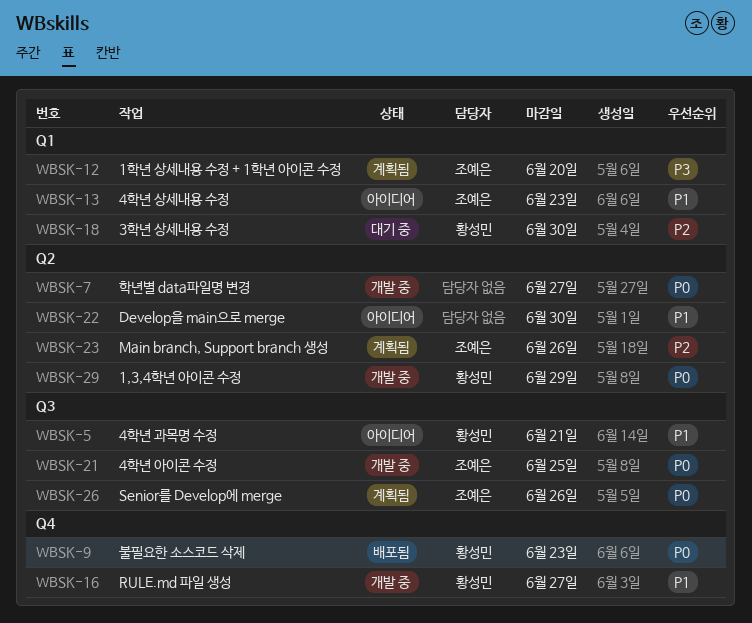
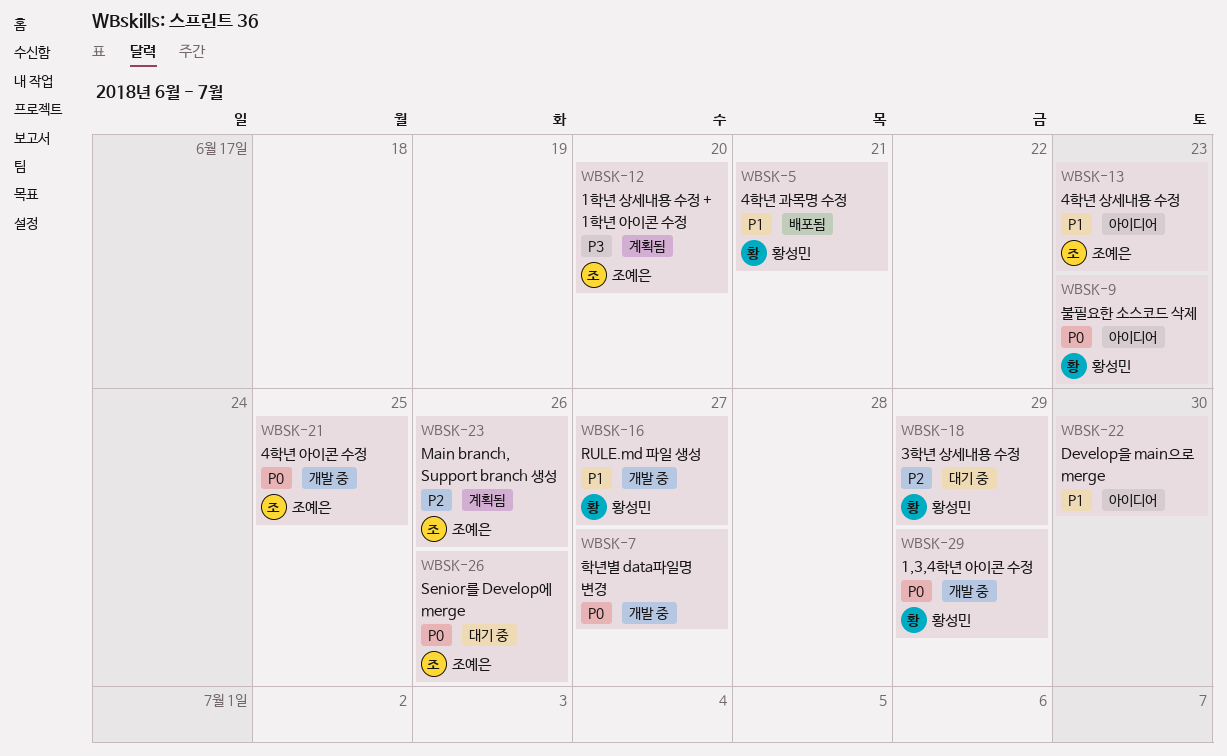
WBSK-5, status: 아이디어 -> 배포됨
WBSK-9, status: 배포됨 -> 아이디어
WBSK-18, due: Jun 30 -> Jun 29
WBSK-26, status: 계획됨 -> 대기 중

